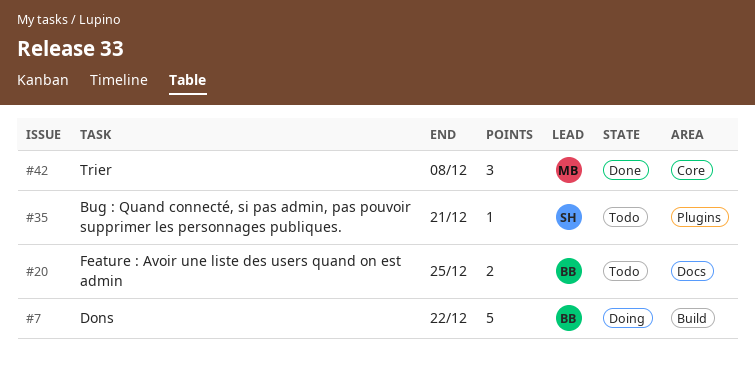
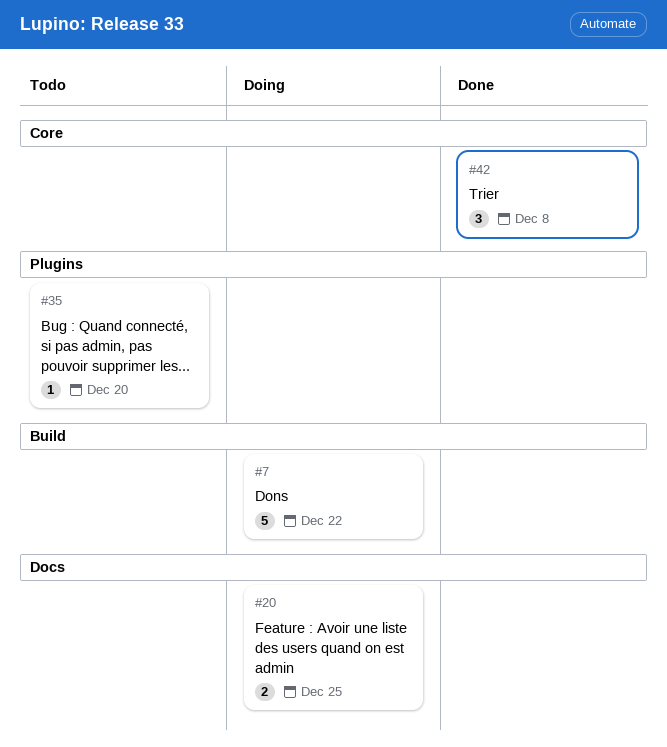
#20, status: Todo -> Doing
#35, due: Dec 21 -> Dec 20

